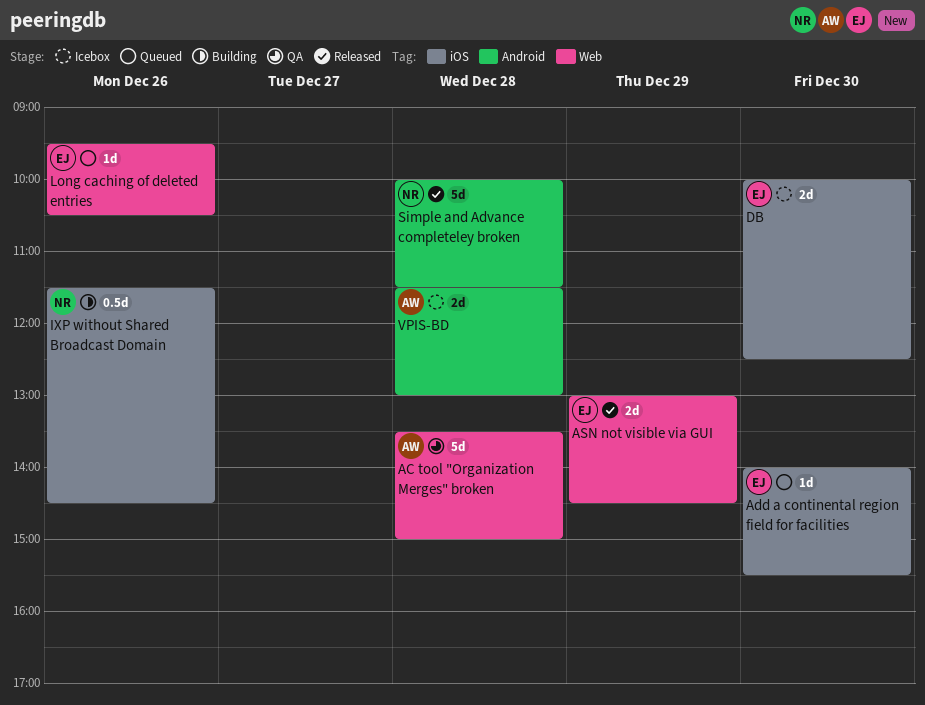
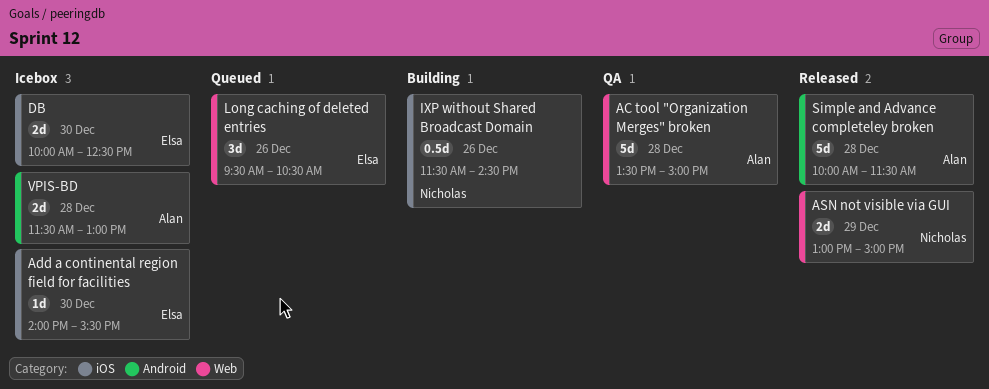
Add a continental region field for facilities, status: Queued -> Icebox
ASN not visible via GUI, owner: Elsa -> Nicholas
ASN not visible via GUI, ends: 14:30 -> 15:00
Long caching of deleted entries, estimate: 1d -> 3d
Simple and Advance completeley broken, owner: Nicholas -> Alan

